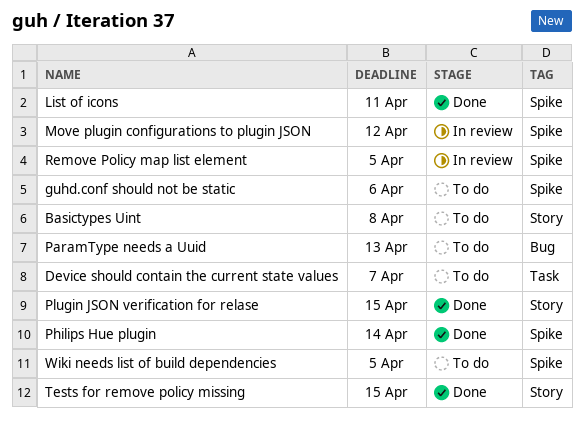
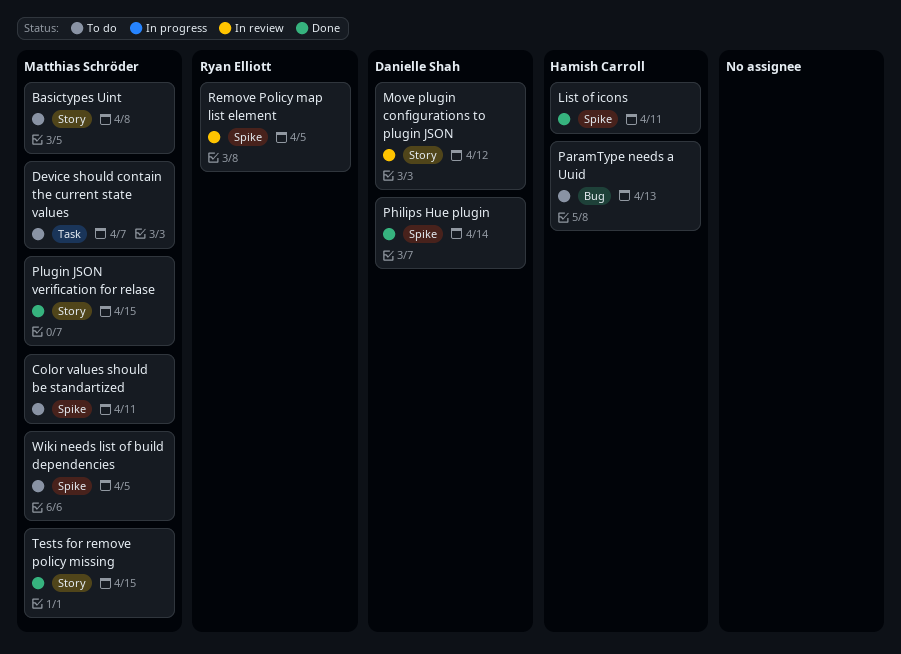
Color values should be standartized: none -> present
guhd.conf should not be static: present -> none
Move plugin configurations to plugin JSON, label: Spike -> Story

